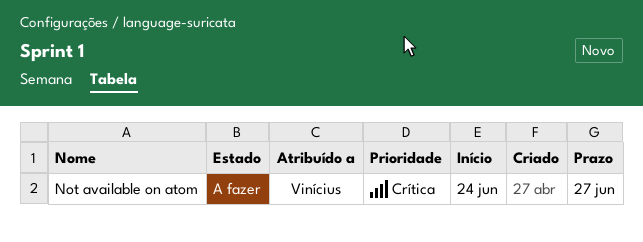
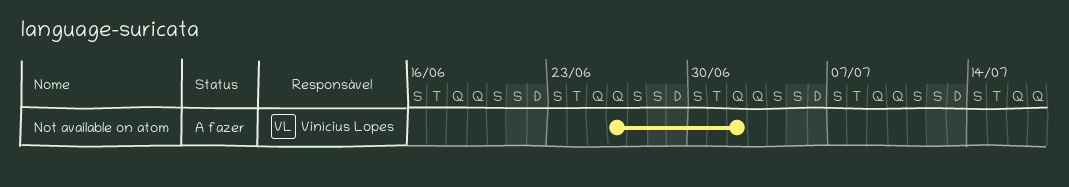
Not available on atom, start: Jun 24 -> Jun 26
Not available on atom, due: Jun 27 -> Jul 2

